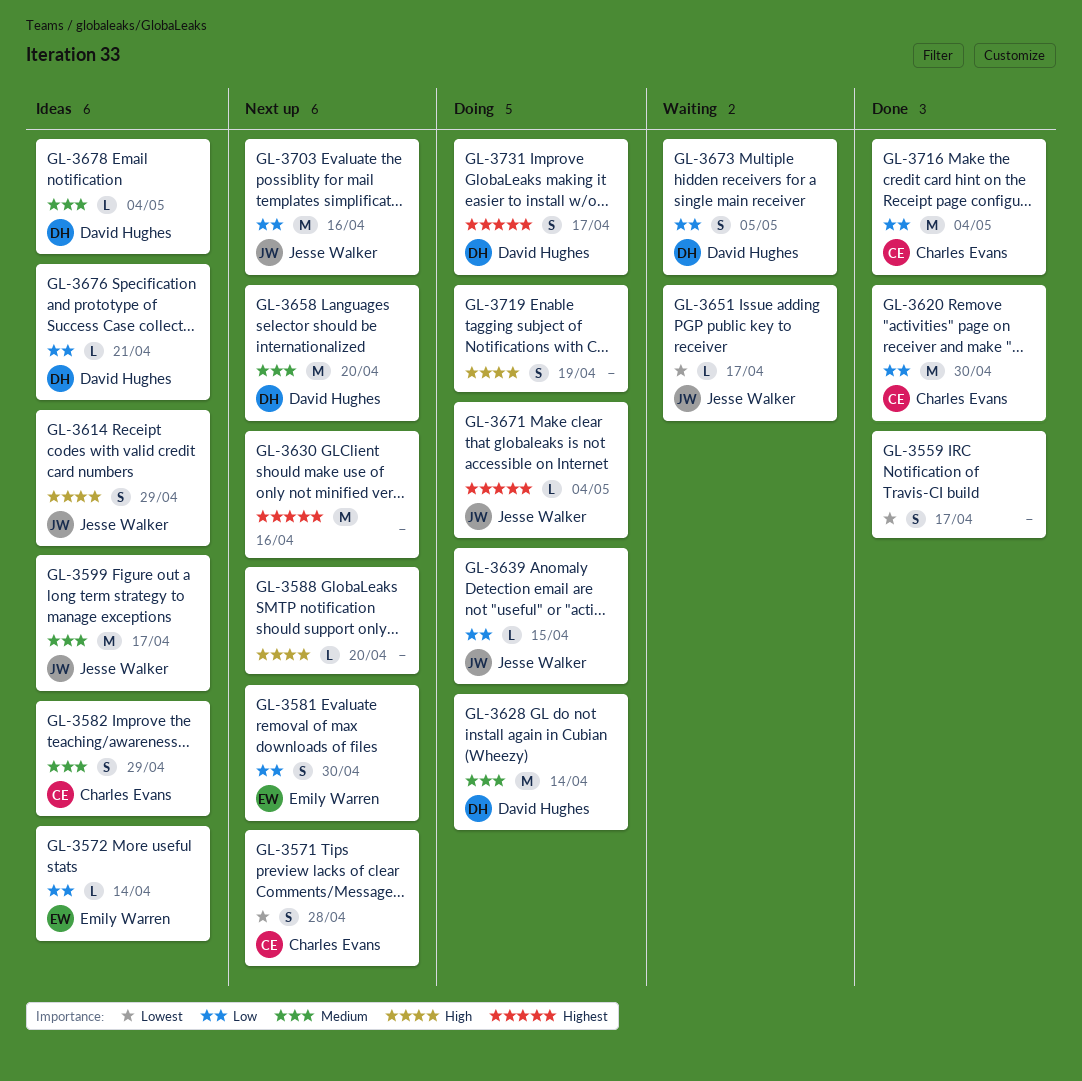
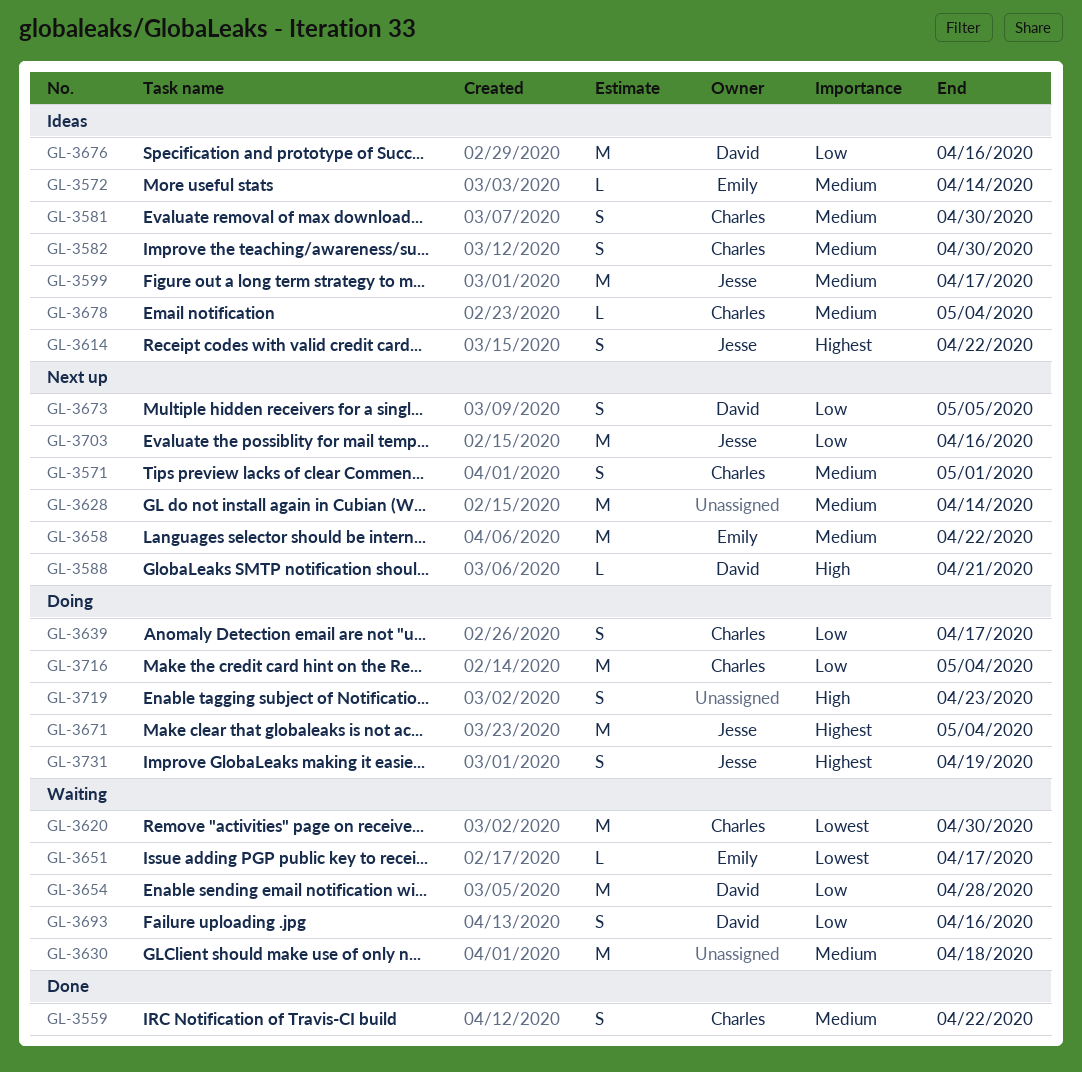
GL-3559, owner: none -> Charles Evans
GL-3559, priority: Lowest -> Medium
GL-3559, due: Apr 17 -> Apr 22
GL-3571, priority: Lowest -> Medium
GL-3571, due: Apr 28 -> May 1
GL-3572, priority: Low -> Medium
GL-3581, status: Next up -> Ideas
GL-3581, owner: Emily Warren -> Charles Evans
GL-3581, priority: Low -> Medium
GL-3582, due: Apr 29 -> Apr 30
GL-3588, owner: none -> David Hughes
GL-3588, due: Apr 20 -> Apr 21
GL-3614, priority: High -> Highest
GL-3614, due: Apr 29 -> Apr 22
GL-3620, status: Done -> Waiting
GL-3620, priority: Low -> Lowest
GL-3628, status: Doing -> Next up
GL-3628, owner: David Hughes -> none
GL-3630, status: Next up -> Waiting
GL-3630, priority: Highest -> Medium
GL-3630, due: Apr 16 -> Apr 18
GL-3639, owner: Jesse Walker -> Charles Evans
GL-3639, estimate: L -> S
GL-3639, due: Apr 15 -> Apr 17
GL-3651, owner: Jesse Walker -> Emily Warren
GL-3654: none -> present
GL-3658, owner: David Hughes -> Emily Warren
GL-3658, due: Apr 20 -> Apr 22
GL-3671, estimate: L -> M
GL-3673, status: Waiting -> Next up
GL-3676, estimate: L -> M
GL-3676, due: Apr 21 -> Apr 16
GL-3678, owner: David Hughes -> Charles Evans
GL-3693: none -> present
GL-3716, status: Done -> Doing
GL-3719, due: Apr 19 -> Apr 23
GL-3731, owner: David Hughes -> Jesse Walker
GL-3731, due: Apr 17 -> Apr 19

